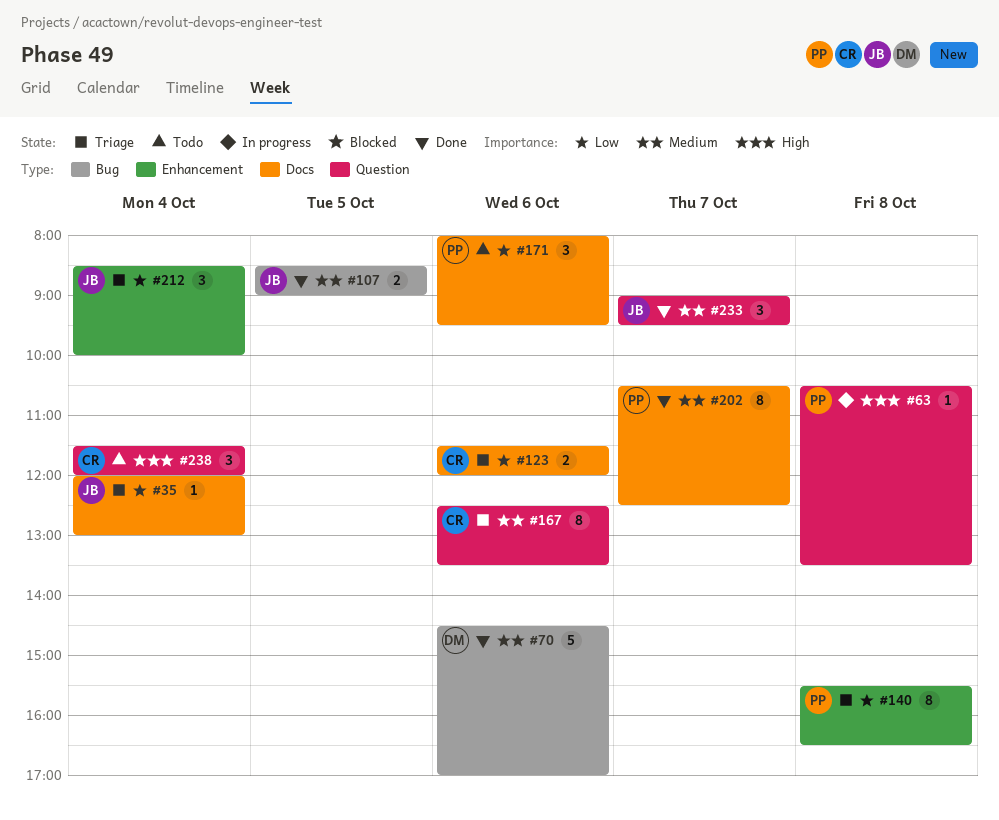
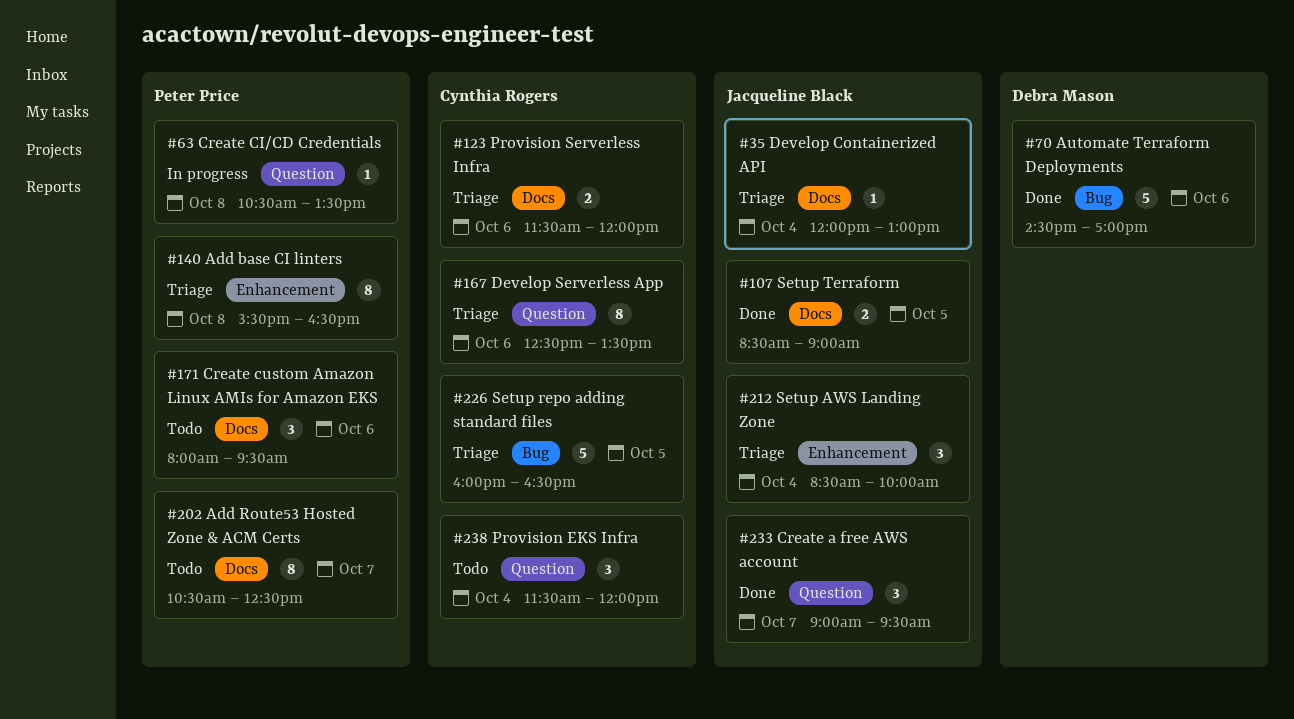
#107, label: Bug -> Docs
#202, status: Done -> Todo
#226: none -> present

